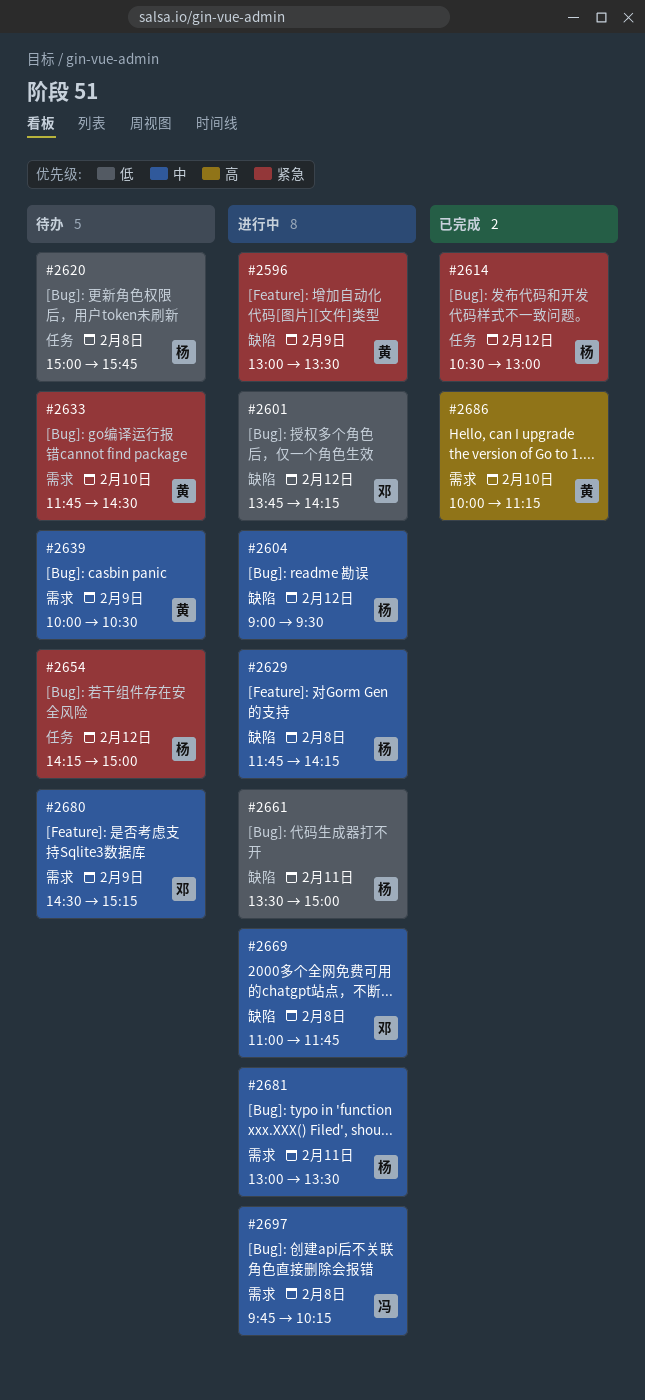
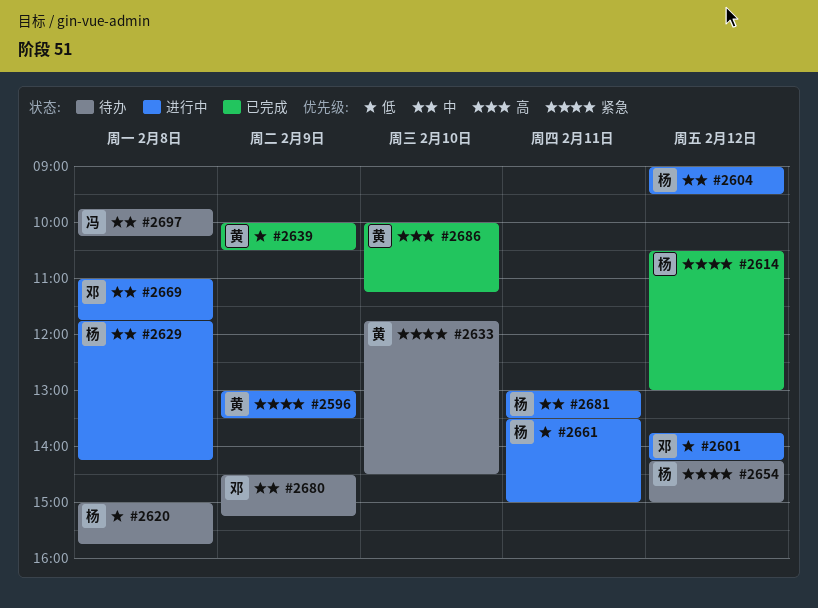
#2639, status: 待办 -> 已完成
#2639, priority: 中 -> 低
#2697, status: 进行中 -> 待办

